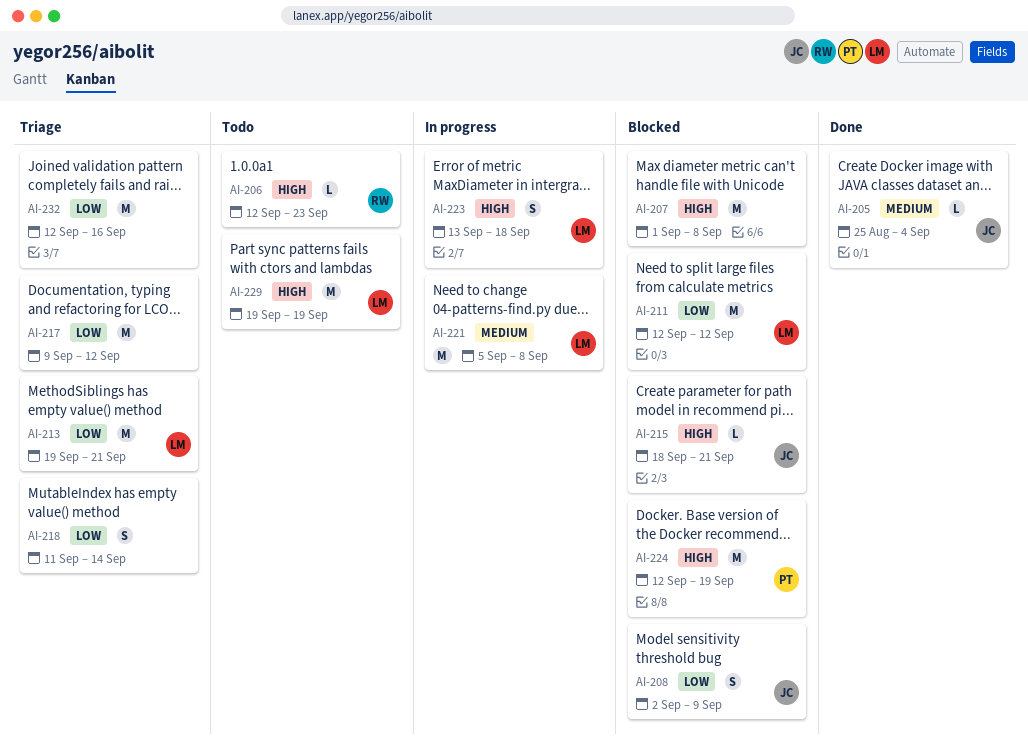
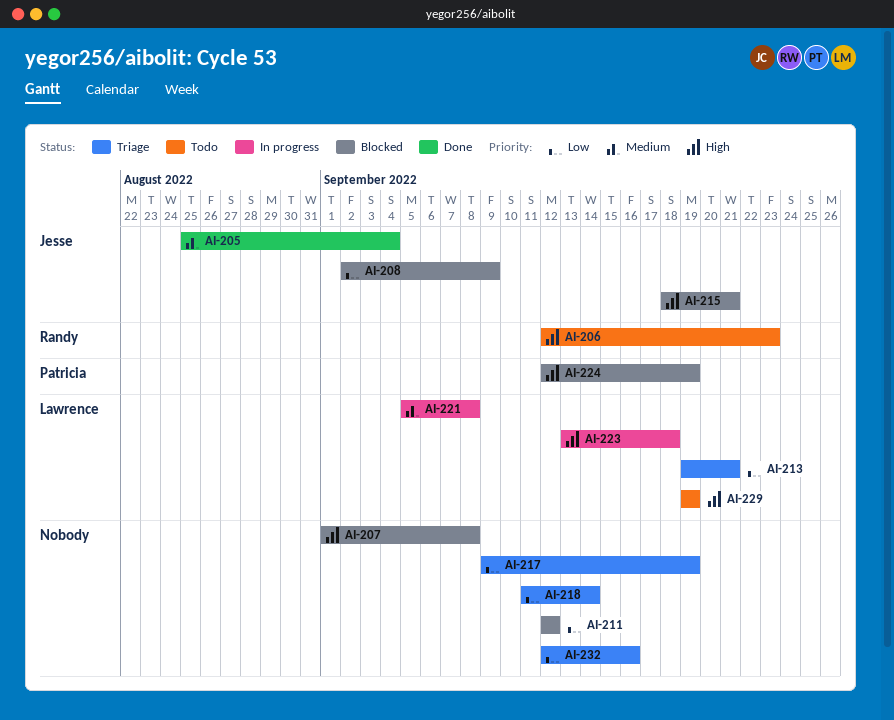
AI-211, owner: Lawrence -> none
AI-217, due: Sep 12 -> Sep 19

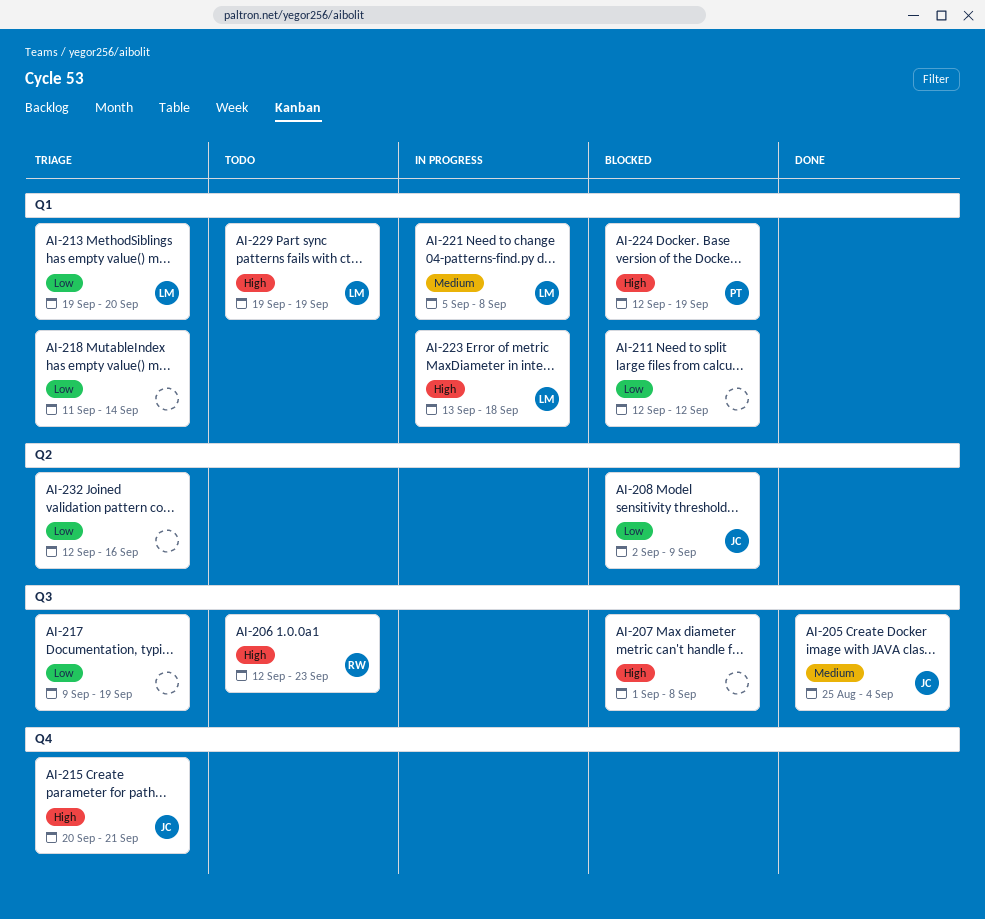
AI-213, due: Sep 21 -> Sep 20
AI-215, status: Blocked -> Triage
AI-215, start: Sep 18 -> Sep 20

